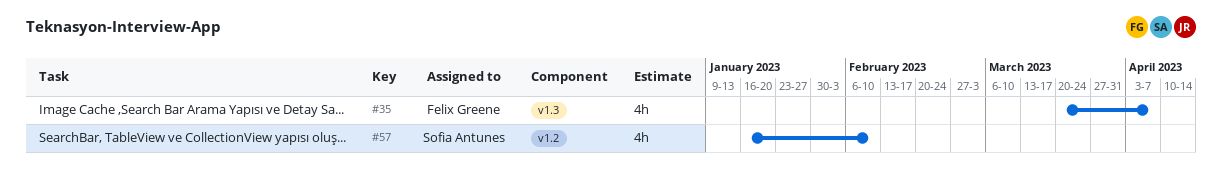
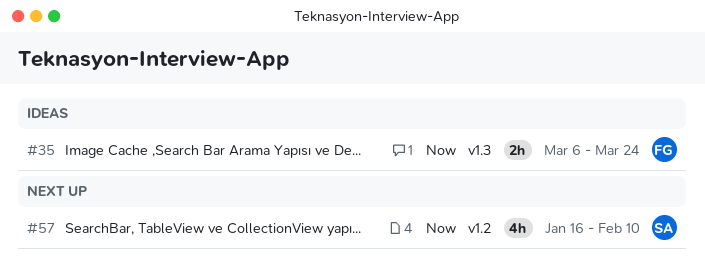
#35, estimate: 4h -> 2h
#35, start: Mar 20 -> Mar 6
#35, due: Apr 7 -> Mar 24

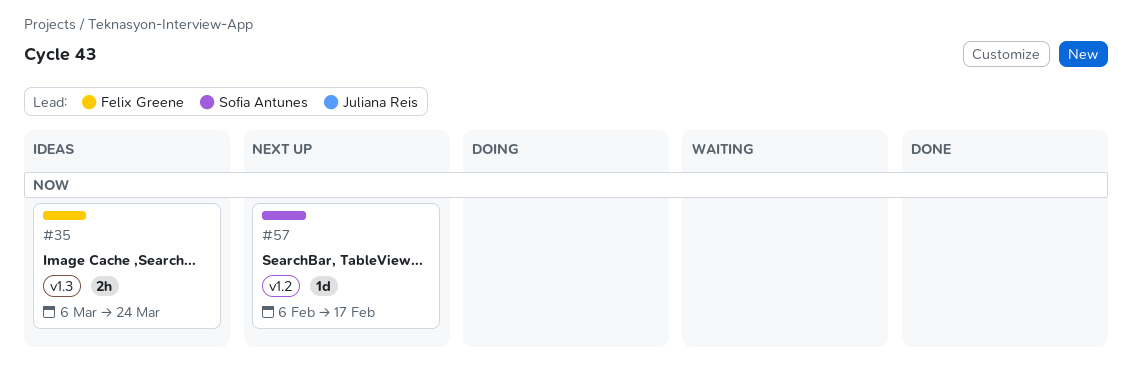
#57, estimate: 4h -> 1d
#57, start: Jan 16 -> Feb 6
#57, due: Feb 10 -> Feb 17

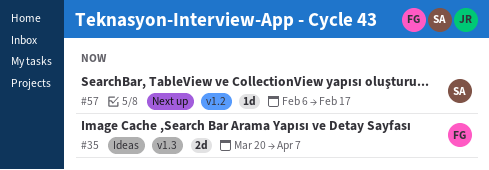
#35, estimate: 2h -> 2d
#35, start: Mar 6 -> Mar 20
#35, due: Mar 24 -> Apr 7

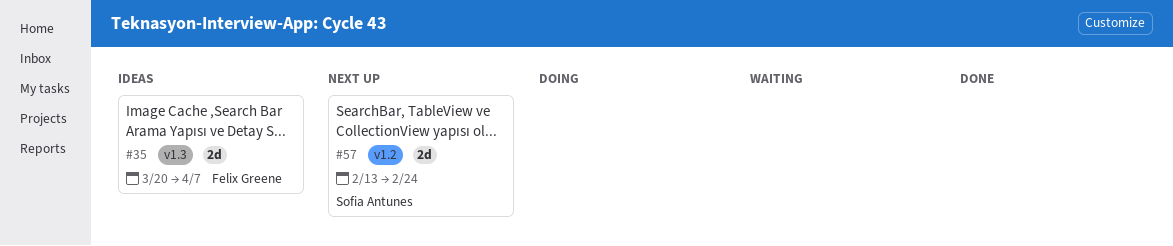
#57, estimate: 1d -> 2d
#57, start: Feb 6 -> Feb 13
#57, due: Feb 17 -> Feb 24

